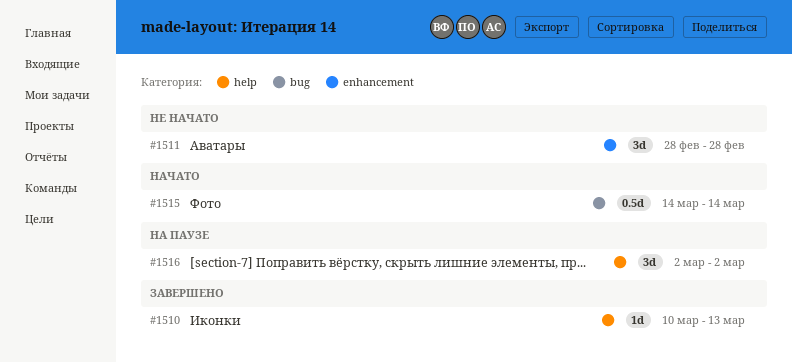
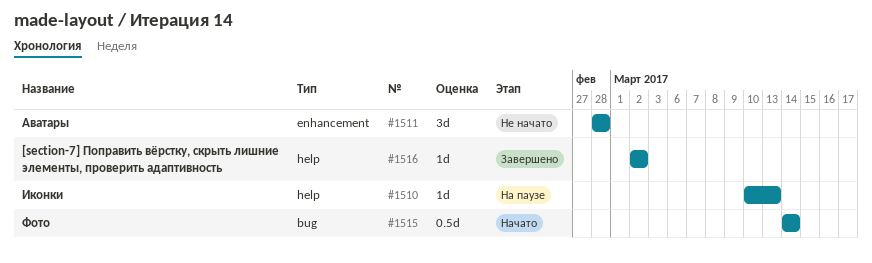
#1510, status: Завершено -> На паузе
#1516, status: На паузе -> Завершено
#1516, estimate: 3d -> 1d

